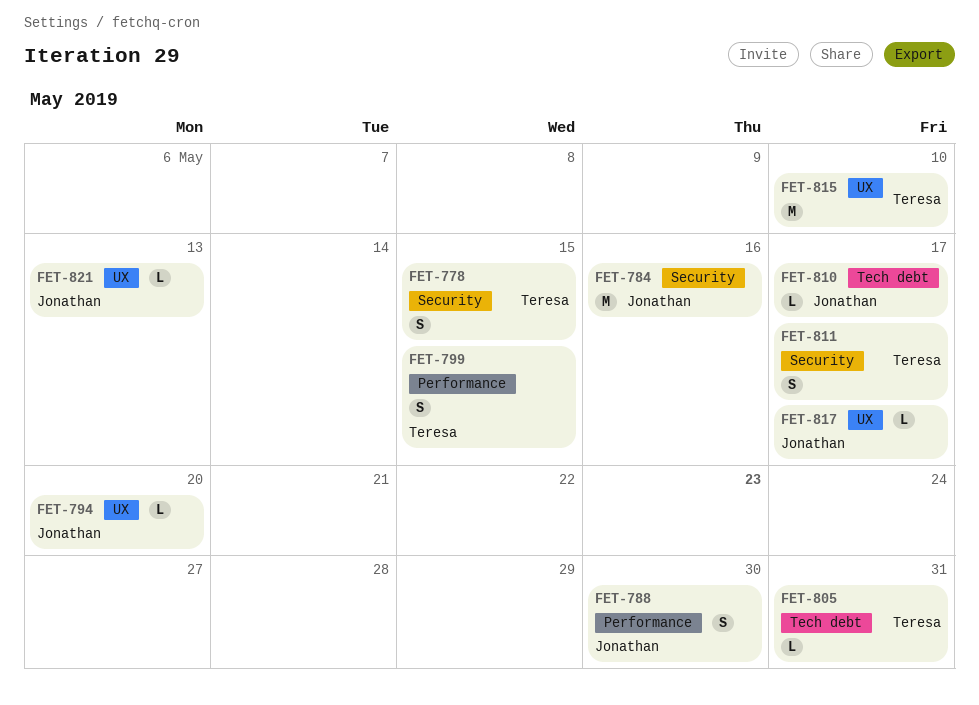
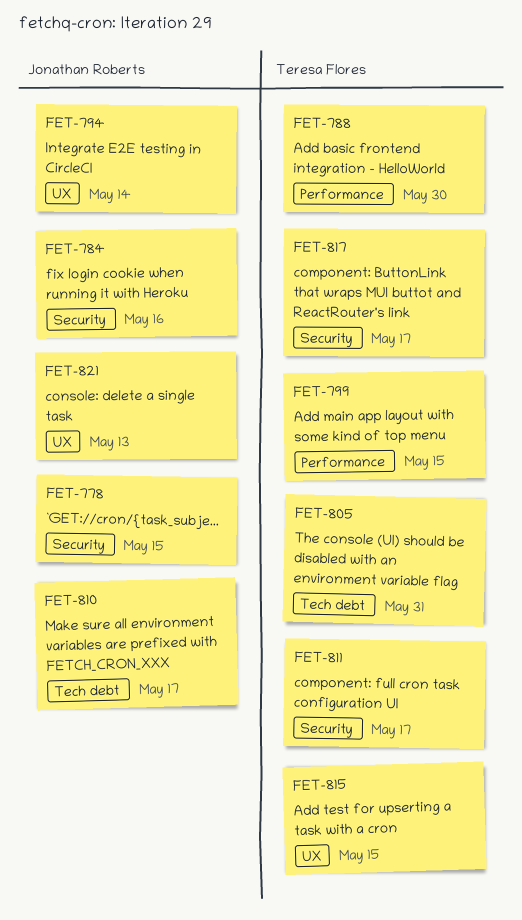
FET-778, owner: Teresa Flores -> Jonathan Roberts
FET-788, owner: Jonathan Roberts -> Teresa Flores
FET-794, due: May 20 -> May 14
FET-815, due: May 10 -> May 15
FET-817, owner: Jonathan Roberts -> Teresa Flores
FET-817, label: UX -> Security

